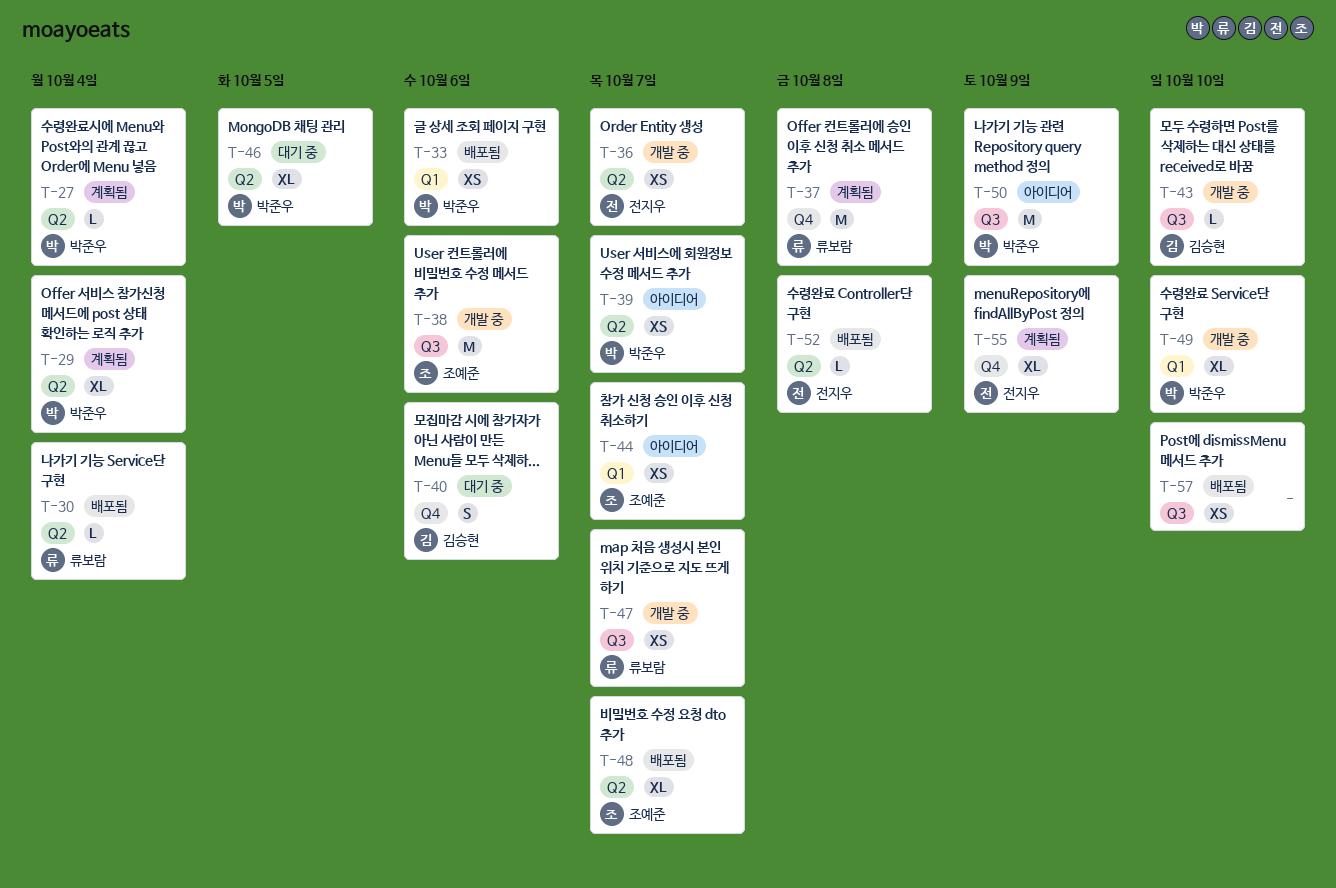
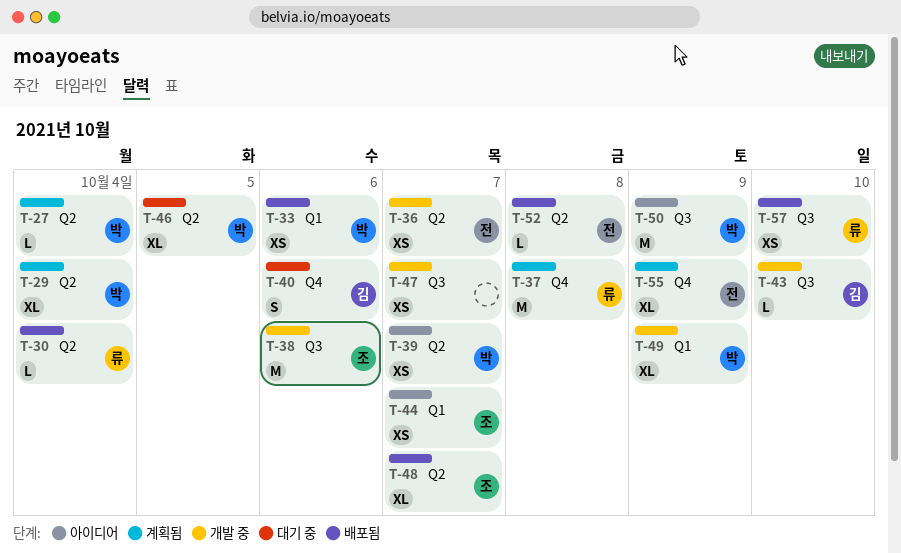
T-47, owner: 류보람 -> none
T-49, due: Oct 10 -> Oct 9
T-57, owner: none -> 류보람

